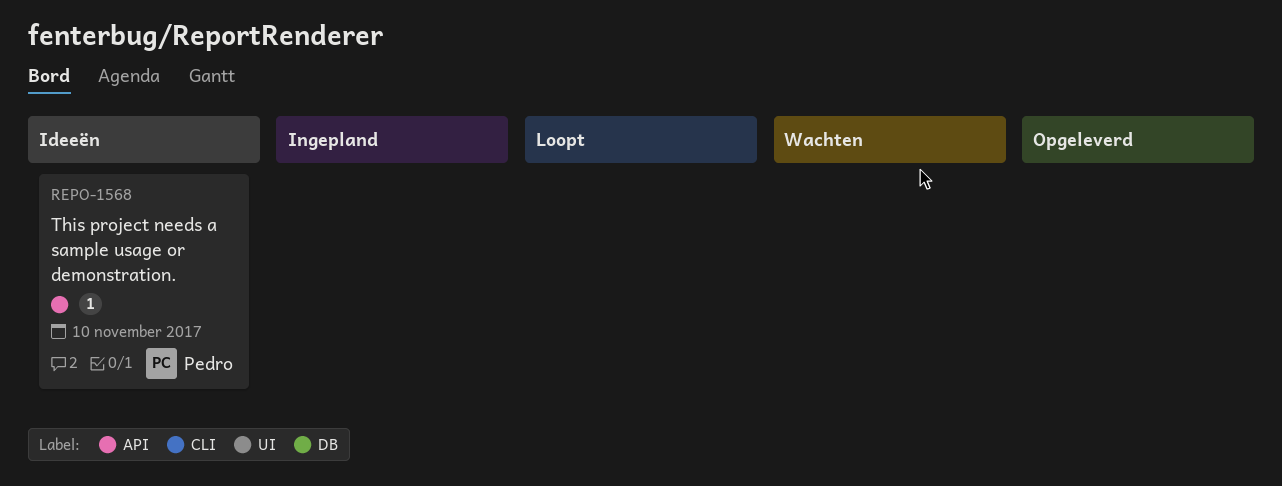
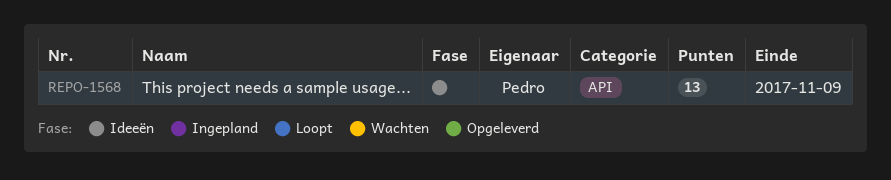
REPO-1568, estimate: 1 -> 13
REPO-1568, due: Nov 10 -> Nov 9

